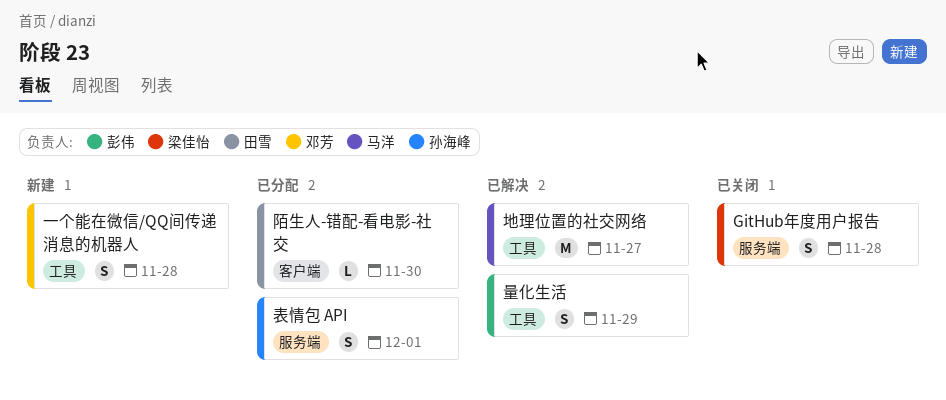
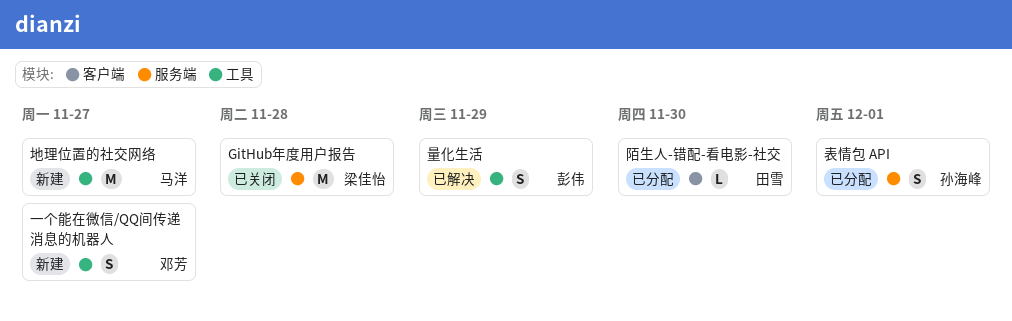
GitHub年度用户报告, estimate: S -> M
一个能在微信/QQ间传递消息的机器人, due: Nov 28 -> Nov 27
地理位置的社交网络, status: 已解决 -> 新建

